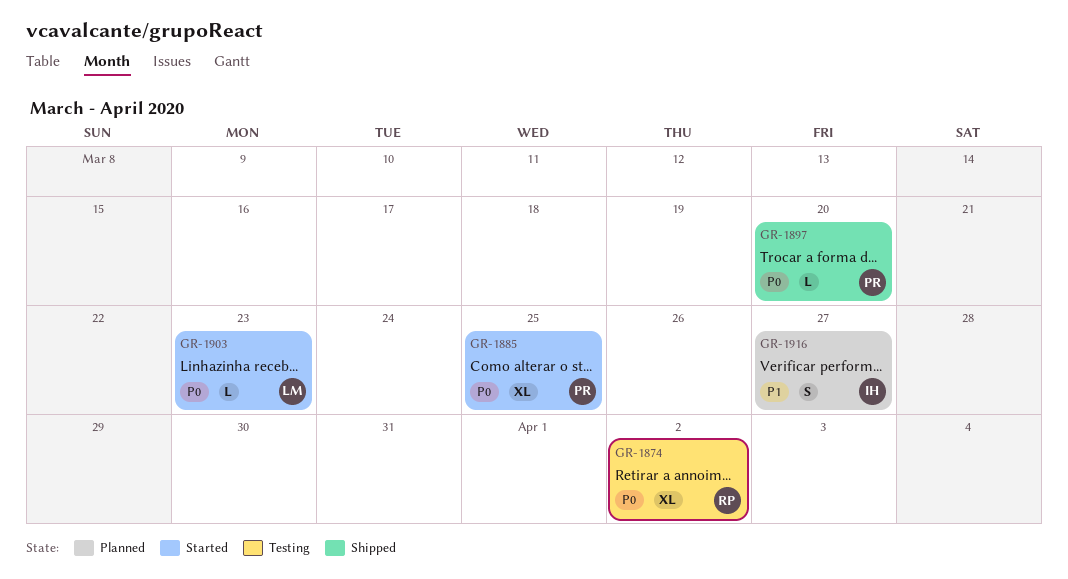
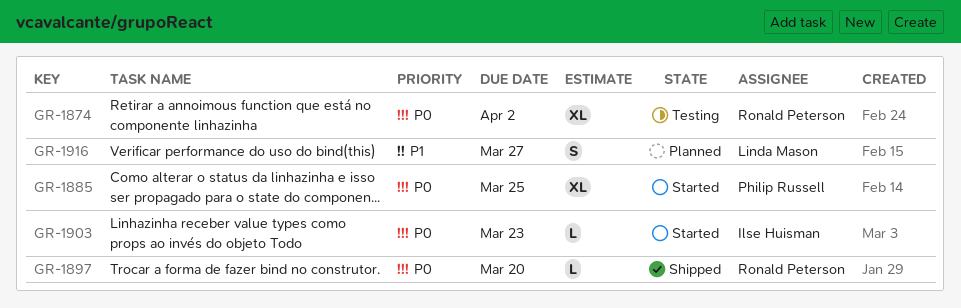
GR-1897, owner: Philip Russell -> Ronald Peterson
GR-1903, owner: Linda Mason -> Ilse Huisman
GR-1916, owner: Ilse Huisman -> Linda Mason

